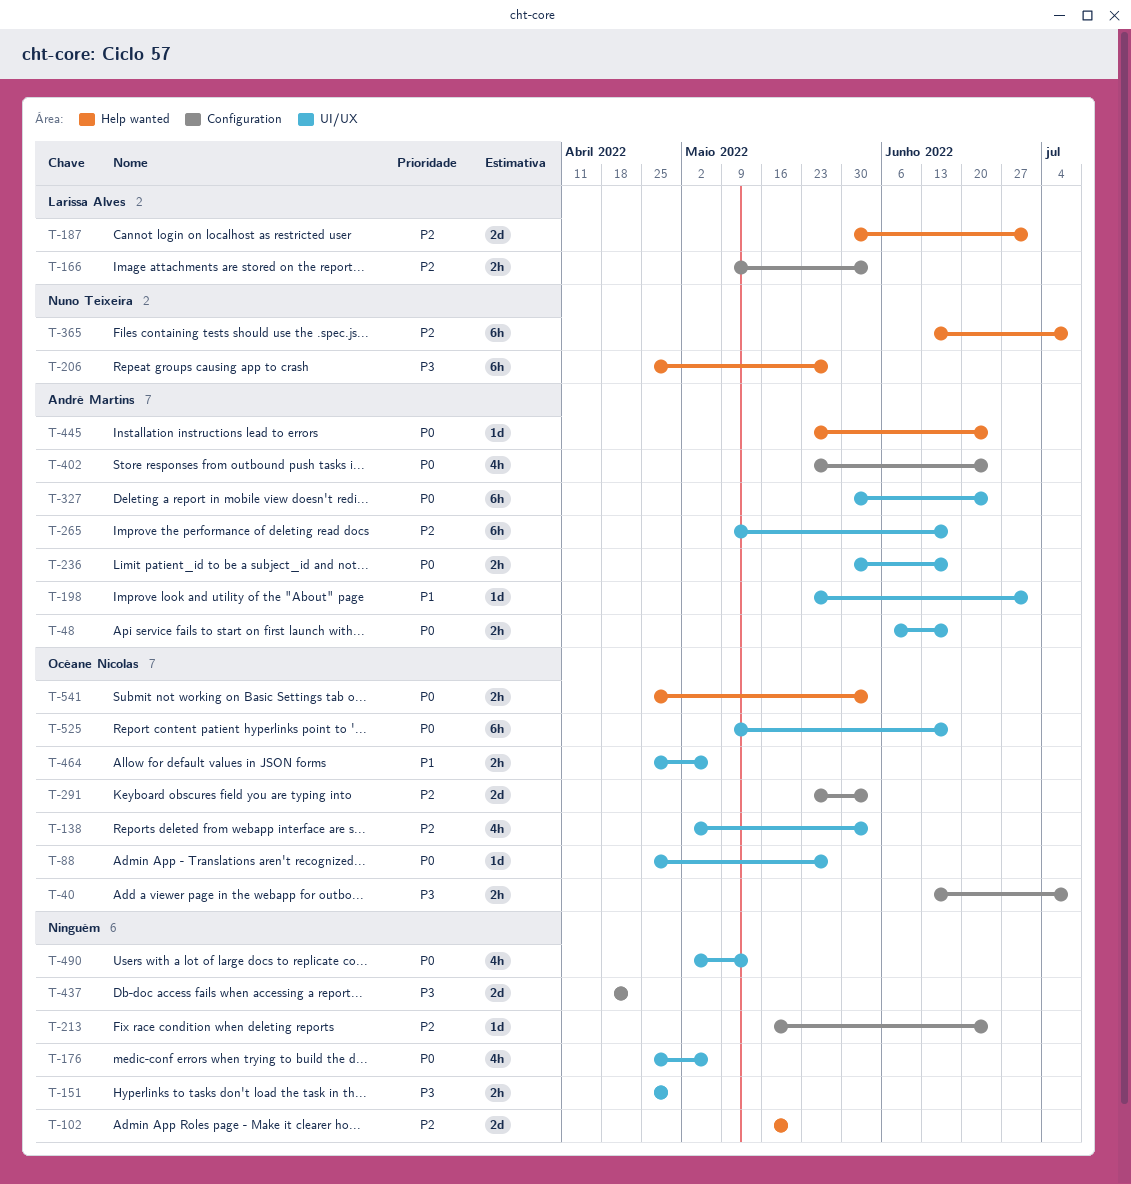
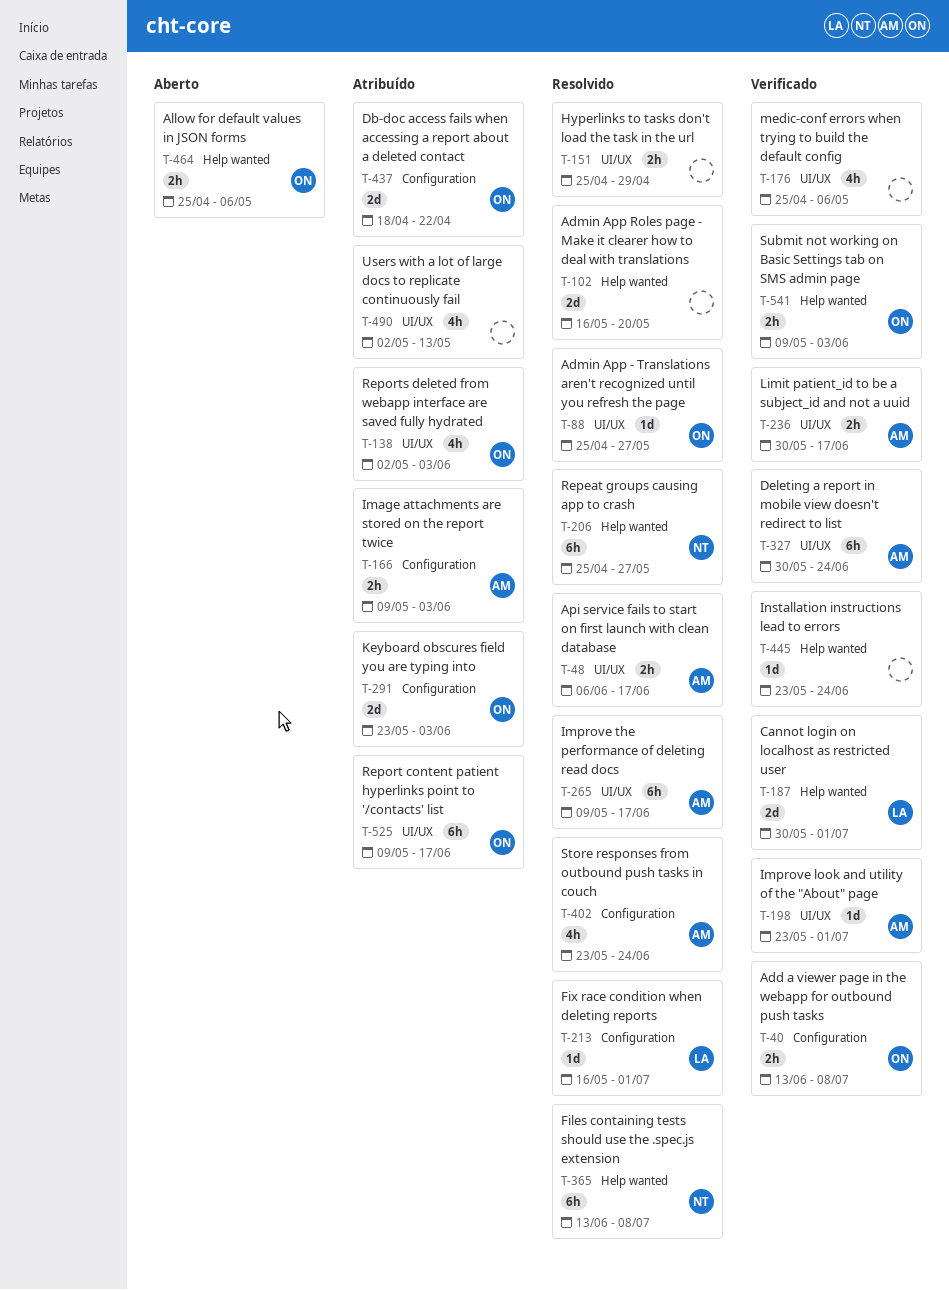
T-166, owner: Larissa Alves -> André Martins
T-213, owner: none -> Larissa Alves
T-213, due: Jun 24 -> Jul 1
T-437, owner: none -> Océane Nicolas
T-445, owner: André Martins -> none
T-464, label: UI/UX -> Help wanted
T-541, start: Apr 25 -> May 9

